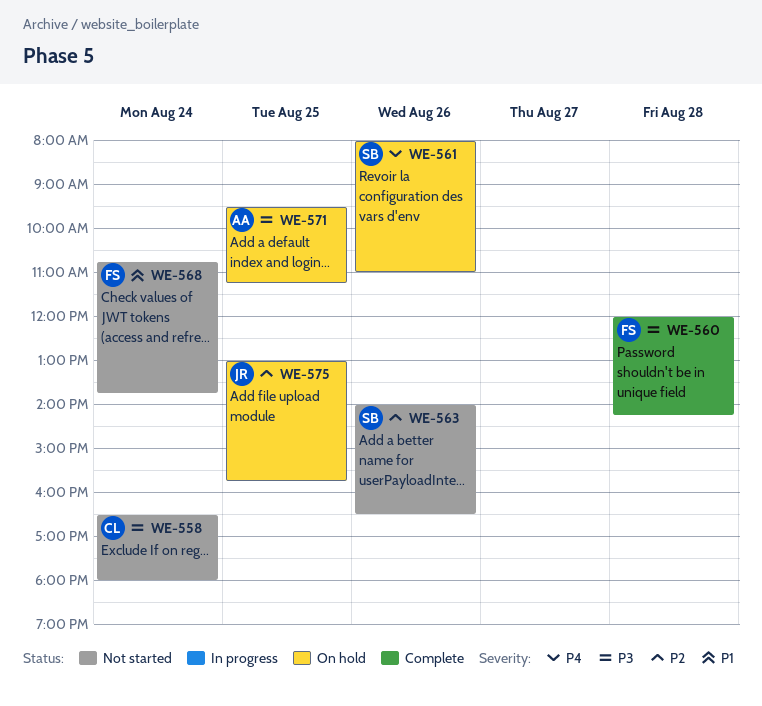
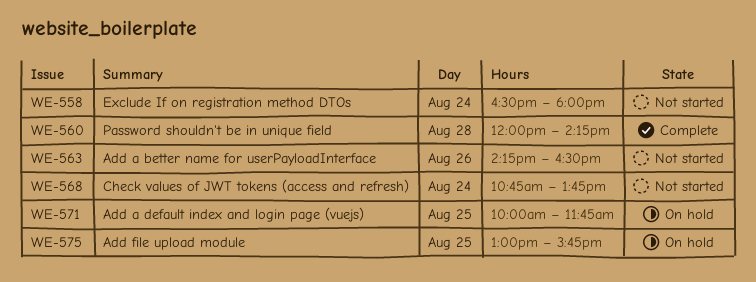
WE-561: present -> none
WE-563, begins: 14:00 -> 14:15
WE-571, begins: 09:30 -> 10:00
WE-571, ends: 11:15 -> 11:45

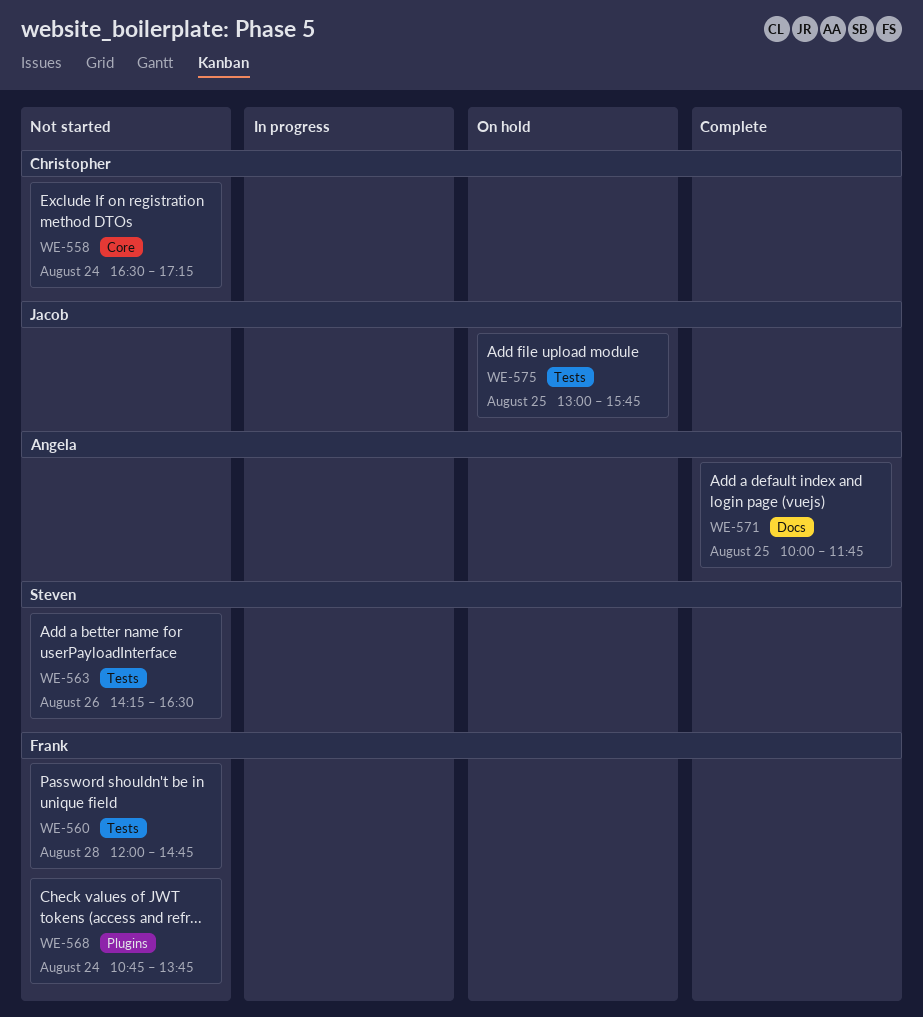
WE-558, ends: 18:00 -> 17:15
WE-560, status: Complete -> Not started
WE-560, ends: 14:15 -> 14:45
WE-571, status: On hold -> Complete

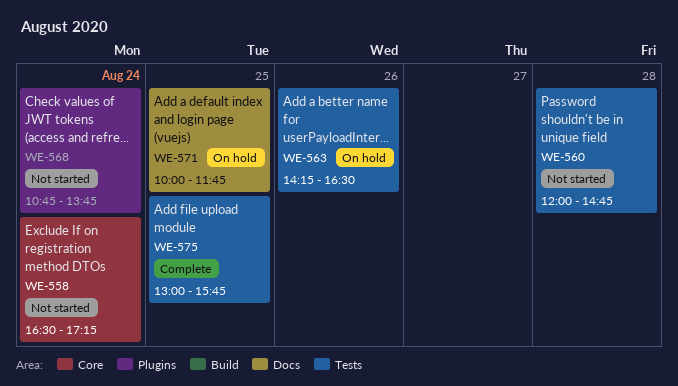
WE-563, status: Not started -> On hold
WE-571, status: Complete -> On hold
WE-575, status: On hold -> Complete

